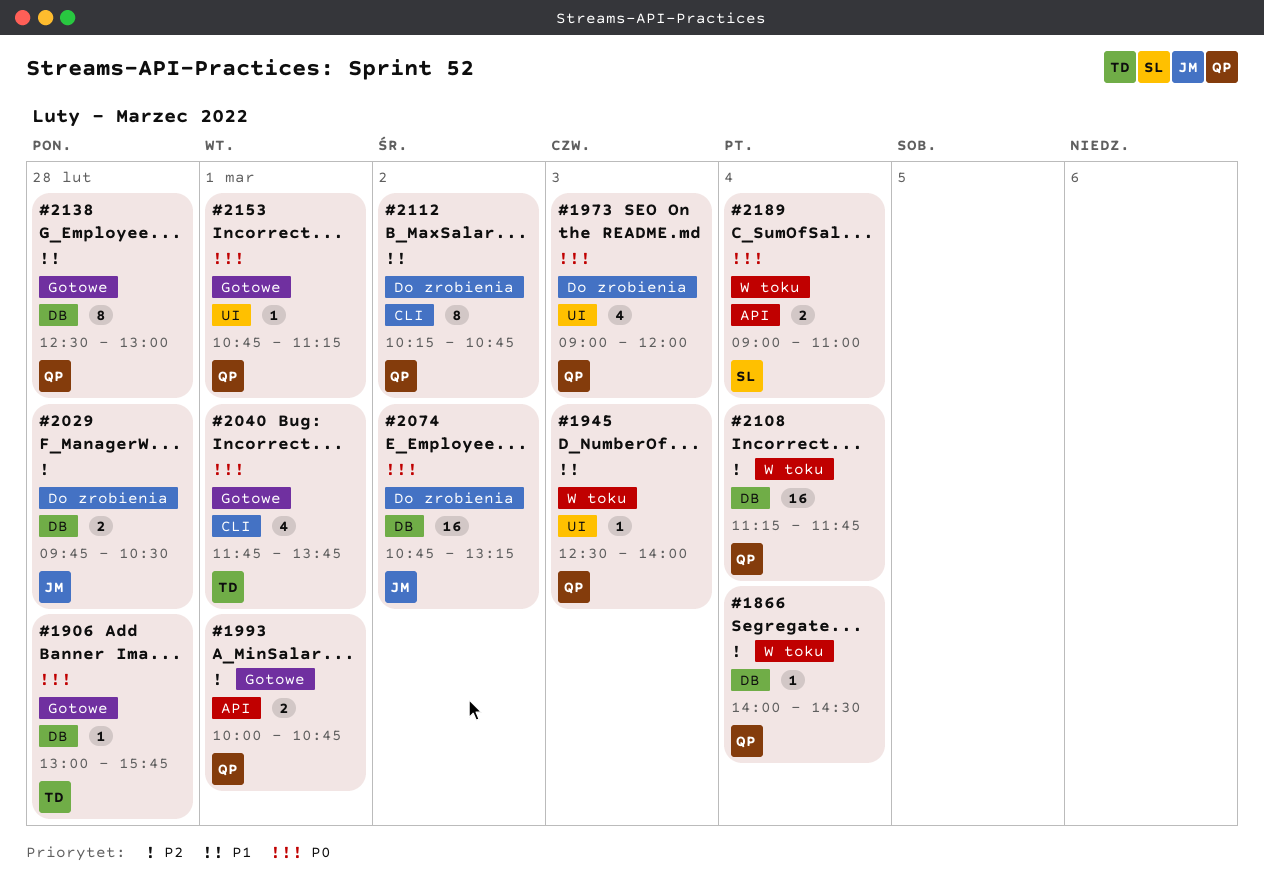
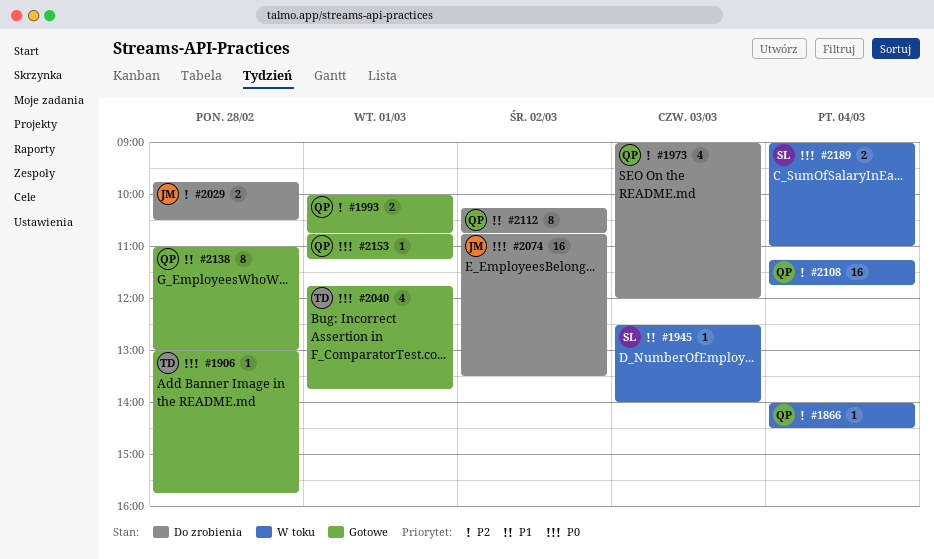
#1945, owner: QP -> SL
#1973, priority: P0 -> P2
#2074, ends: 13:15 -> 13:30
#2138, begins: 12:30 -> 11:00

